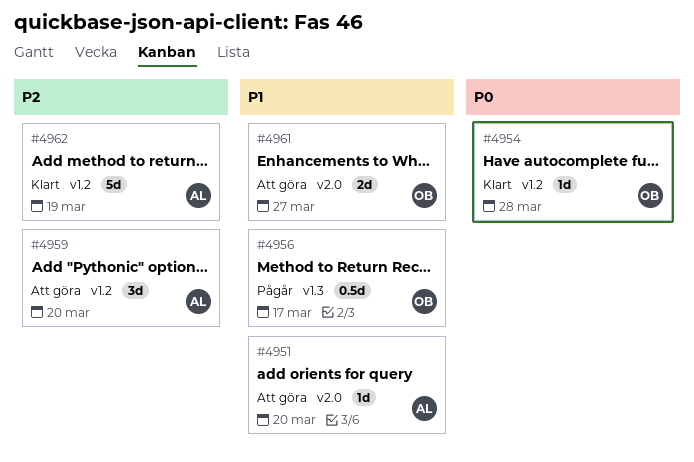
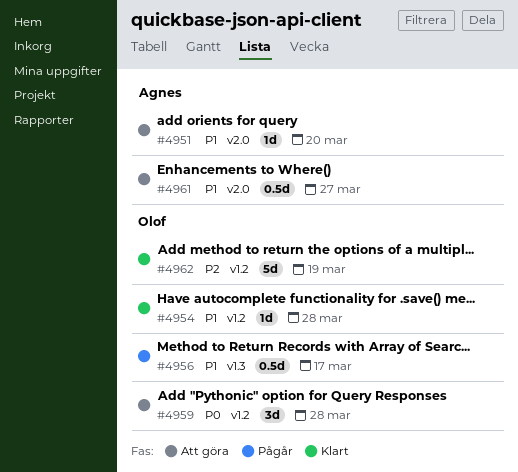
#4954, priority: P0 -> P1
#4959, owner: Agnes -> Olof
#4959, priority: P2 -> P0
#4959, due: Mar 20 -> Mar 28
#4961, owner: Olof -> Agnes
#4961, estimate: 2d -> 0.5d
#4962, owner: Agnes -> Olof

